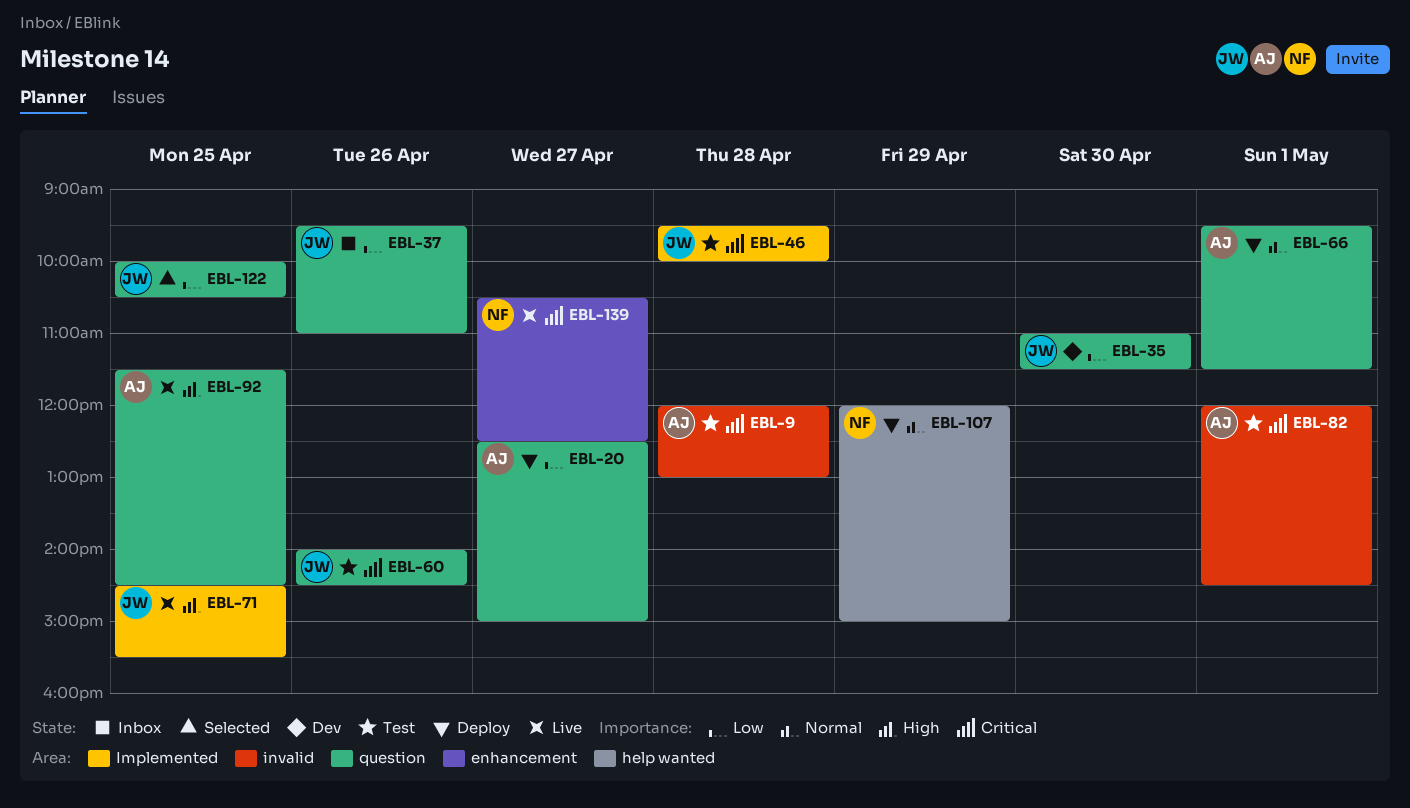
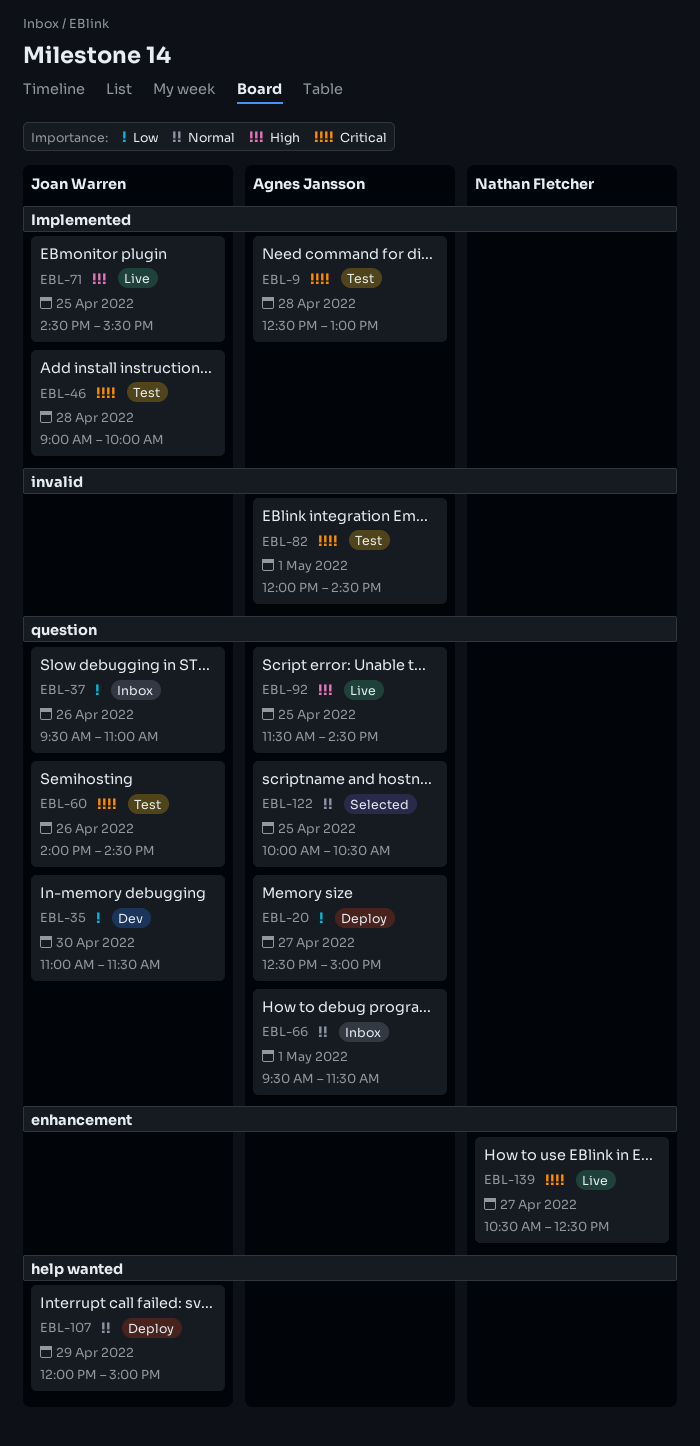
EBL-9, label: invalid -> Implemented
EBL-9, begins: 12:00 -> 12:30
EBL-46, begins: 09:30 -> 09:00
EBL-66, status: Deploy -> Inbox
EBL-107, owner: Nathan Fletcher -> Joan Warren
EBL-122, owner: Joan Warren -> Agnes Jansson
EBL-122, priority: Low -> Normal

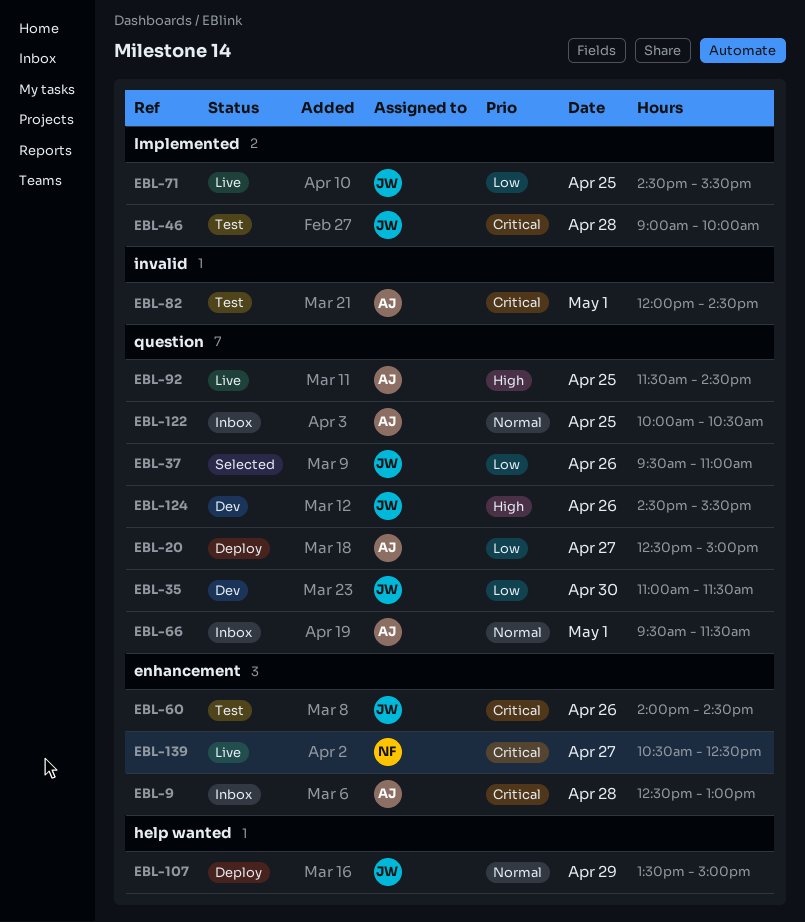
EBL-9, status: Test -> Inbox
EBL-9, label: Implemented -> enhancement
EBL-37, status: Inbox -> Selected
EBL-60, label: question -> enhancement
EBL-71, priority: High -> Low
EBL-107, begins: 12:00 -> 13:30
EBL-122, status: Selected -> Inbox
EBL-124: none -> present

